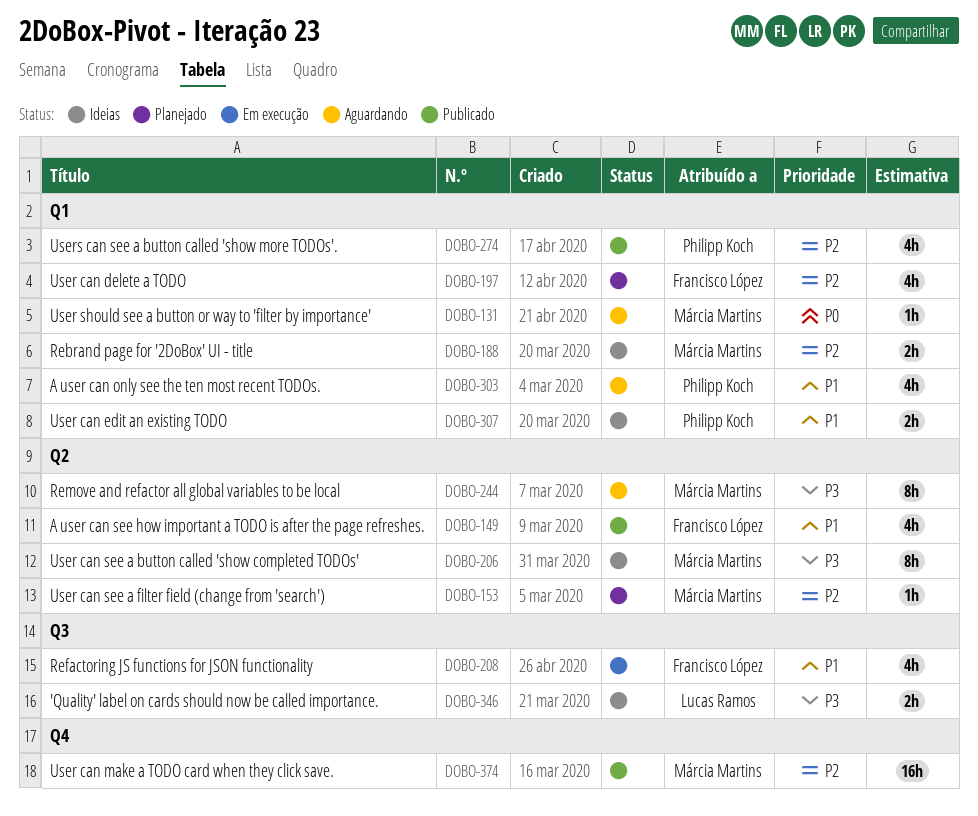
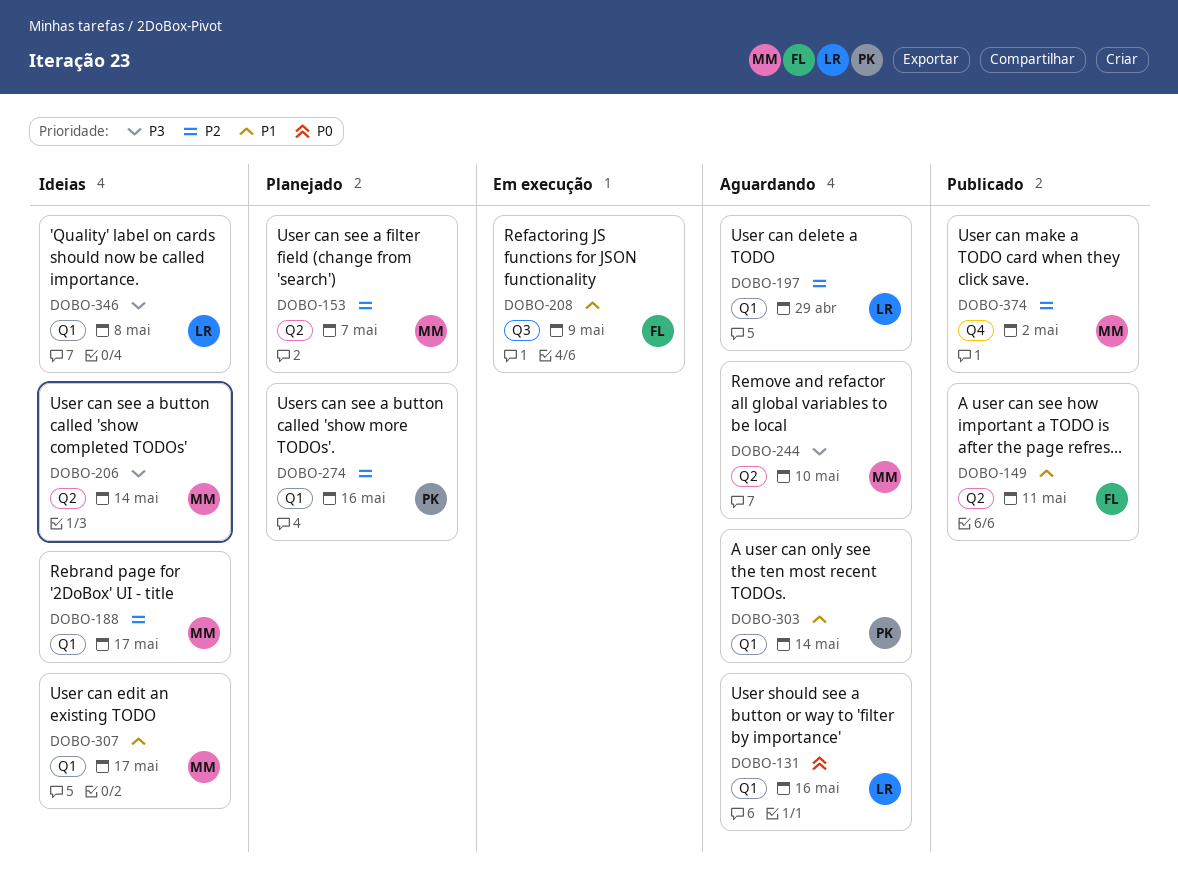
DOBO-131, owner: Márcia Martins -> Lucas Ramos
DOBO-197, status: Planejado -> Aguardando
DOBO-197, owner: Francisco López -> Lucas Ramos
DOBO-274, status: Publicado -> Planejado
DOBO-307, owner: Philipp Koch -> Márcia Martins
DOBO-346, label: Q3 -> Q1

